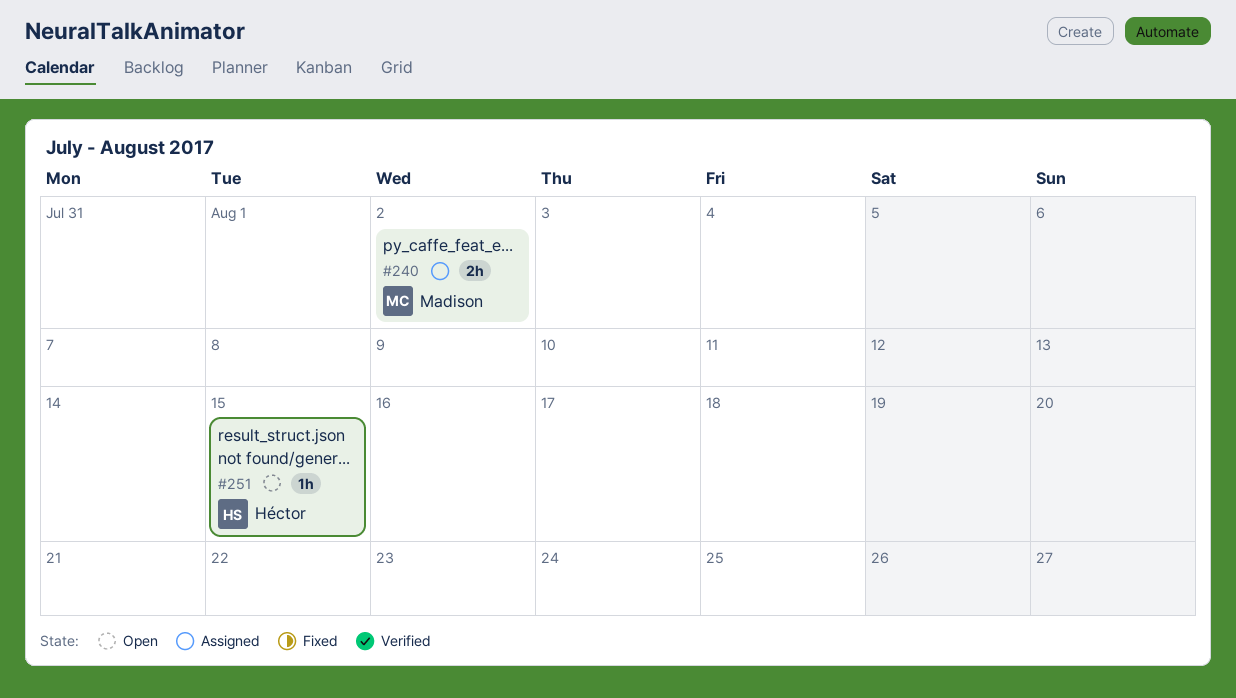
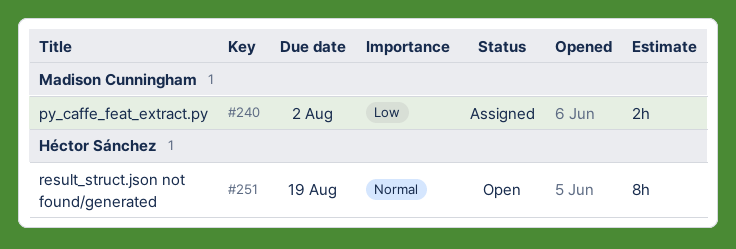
#251, estimate: 1h -> 8h
#251, due: Aug 15 -> Aug 19

